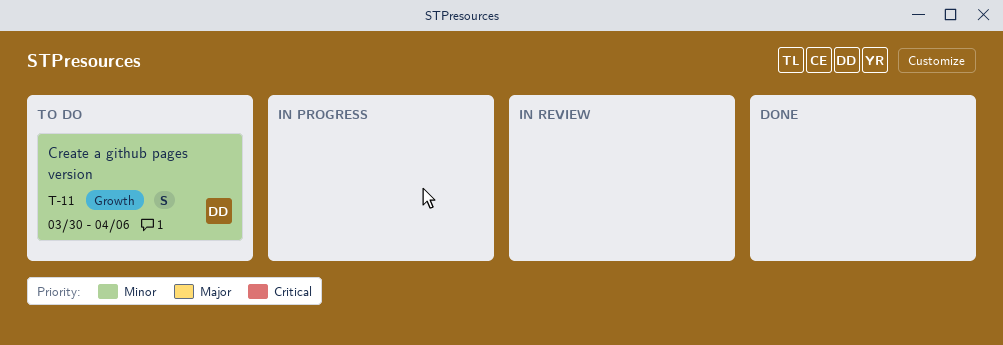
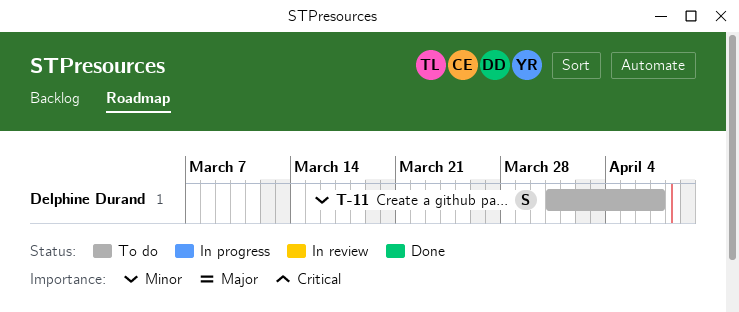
T-11, start: Mar 30 -> Mar 31
T-11, due: Apr 6 -> Apr 7

